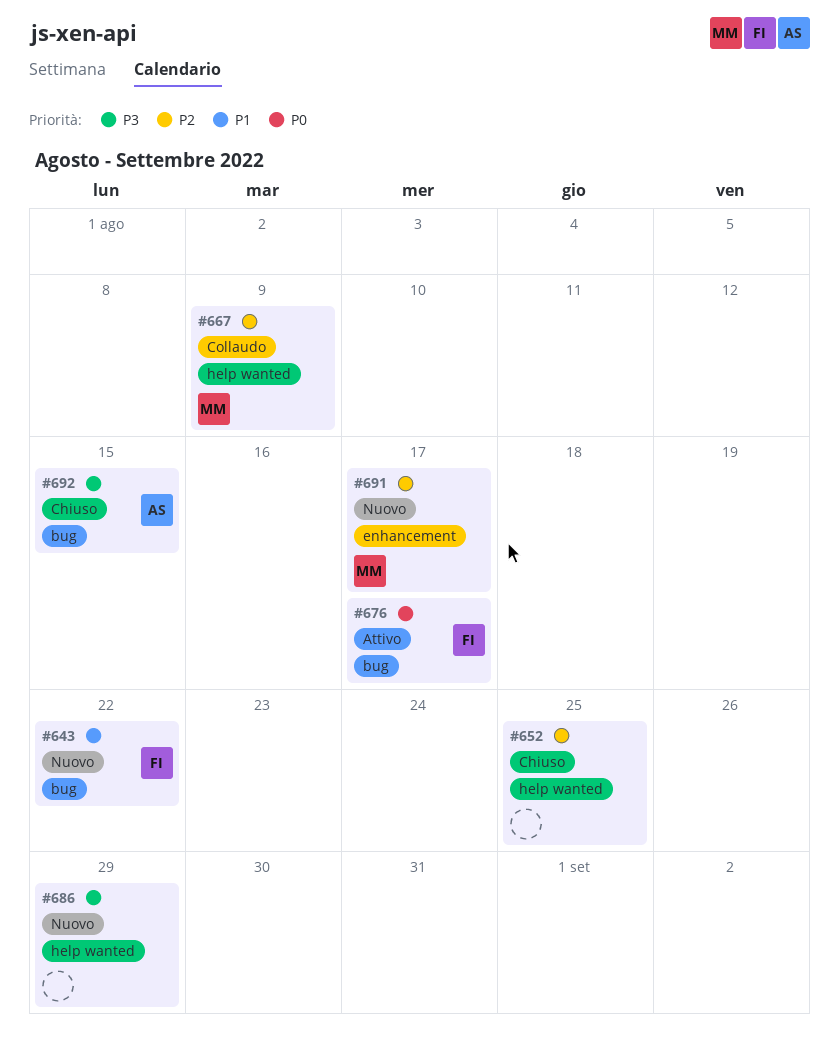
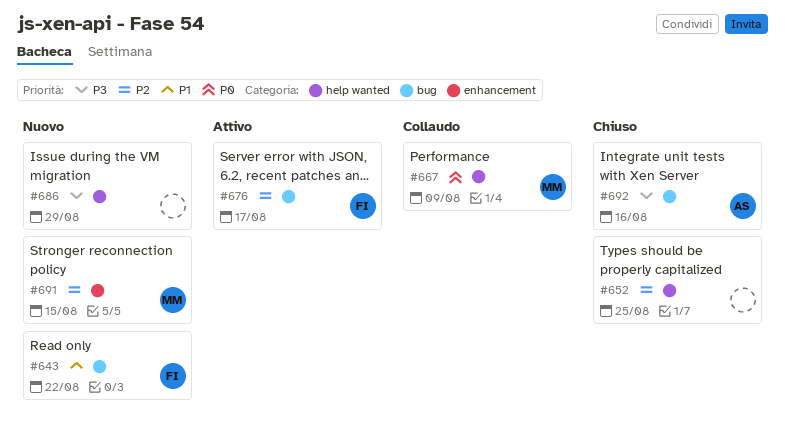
#667, priority: P2 -> P0
#676, priority: P0 -> P2
#691, due: Aug 17 -> Aug 15
#692, due: Aug 15 -> Aug 16

